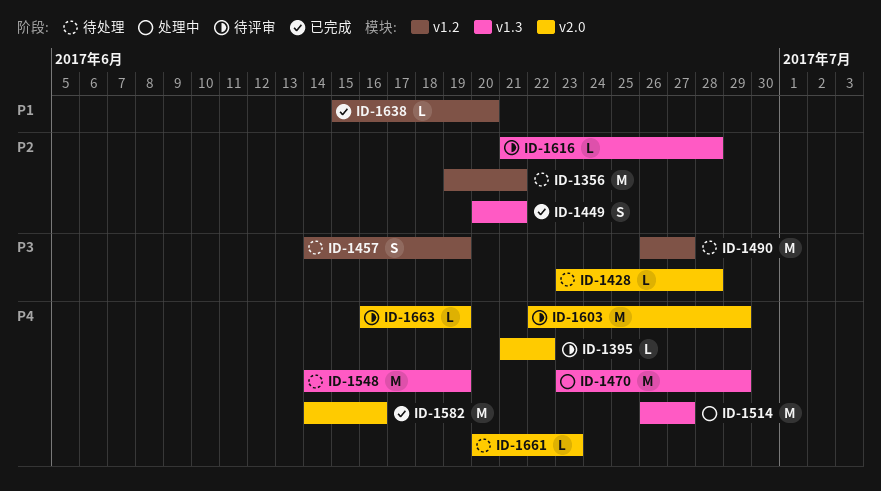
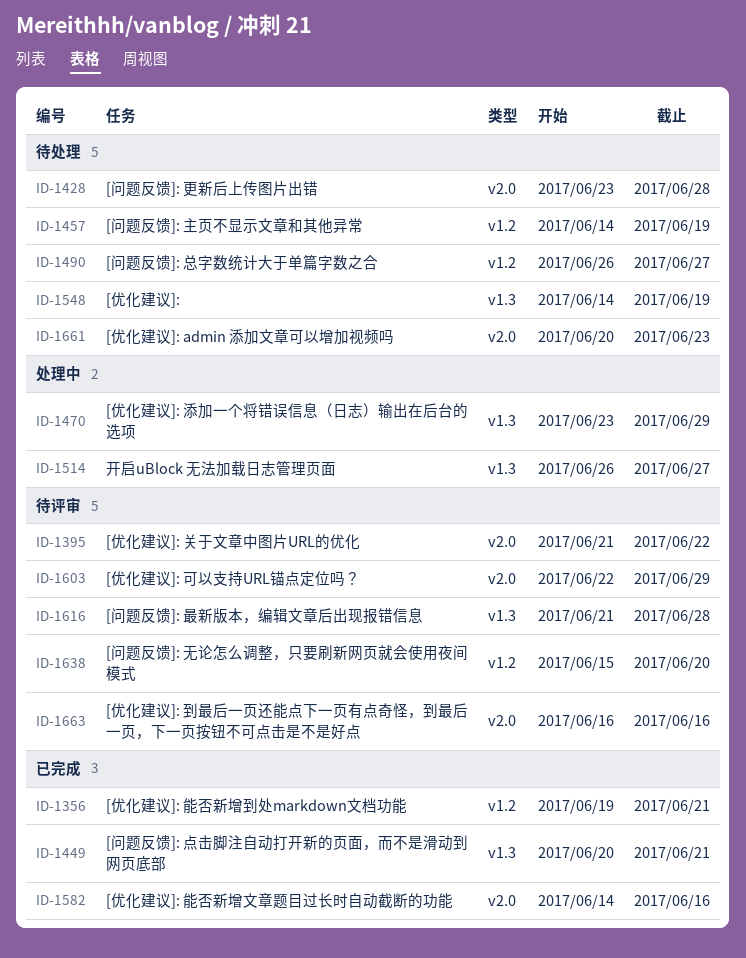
ID-1356, status: 待处理 -> 已完成
ID-1638, status: 已完成 -> 待评审
ID-1663, due: Jun 19 -> Jun 16

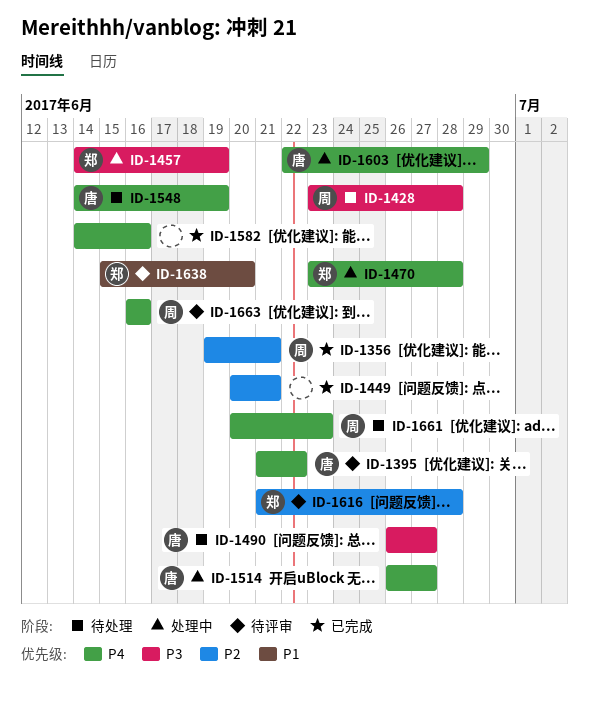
ID-1457, status: 待处理 -> 处理中
ID-1470, due: Jun 29 -> Jun 28
ID-1603, status: 待评审 -> 处理中

